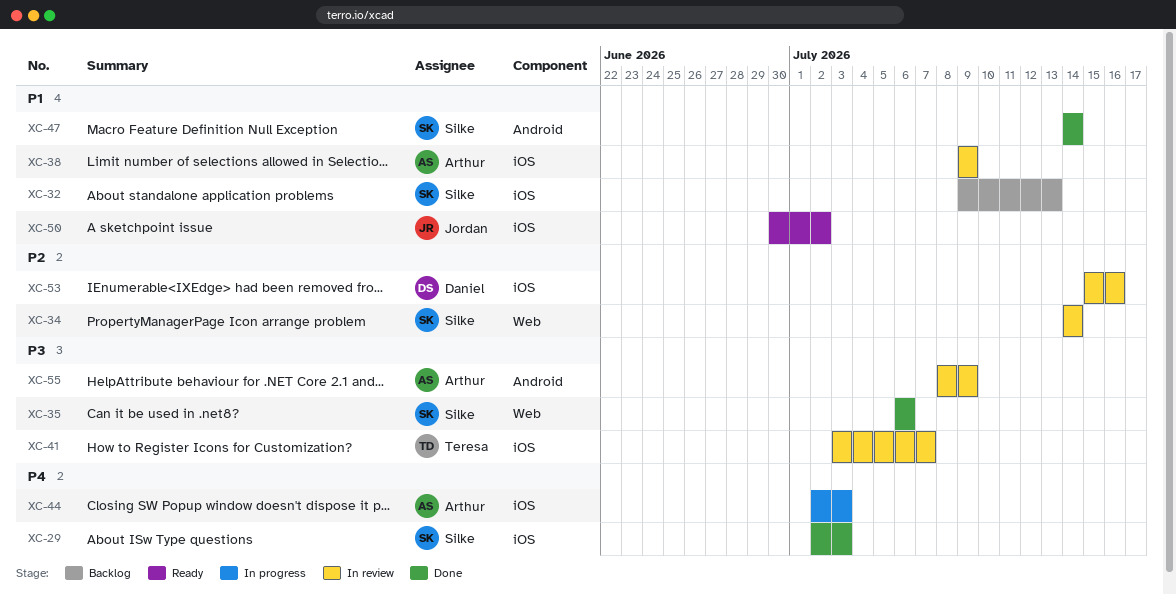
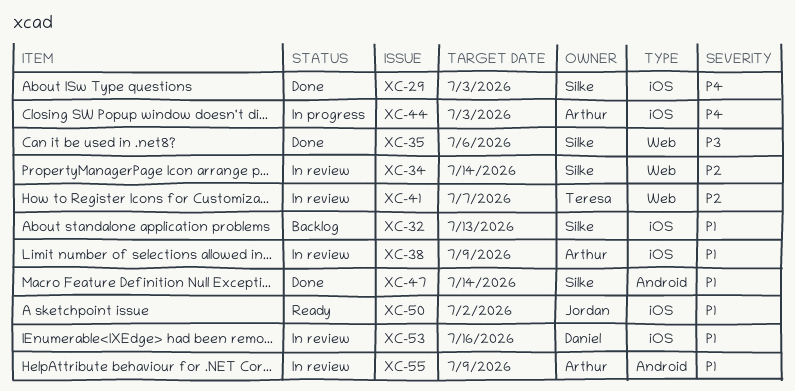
XC-41, priority: P3 -> P2
XC-41, label: iOS -> Web
XC-53, priority: P2 -> P1
XC-55, priority: P3 -> P1

